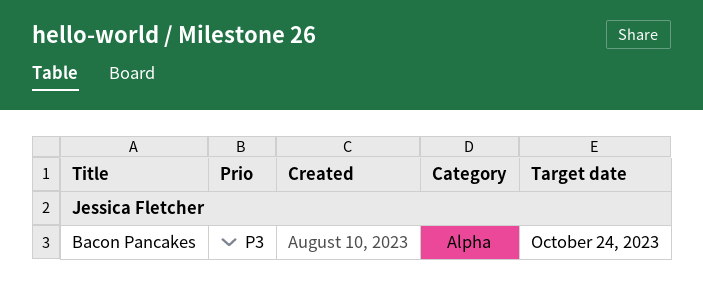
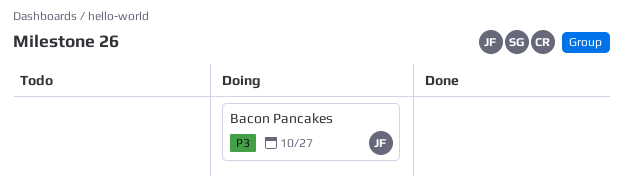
Bacon Pancakes, due: Oct 24 -> Oct 27

